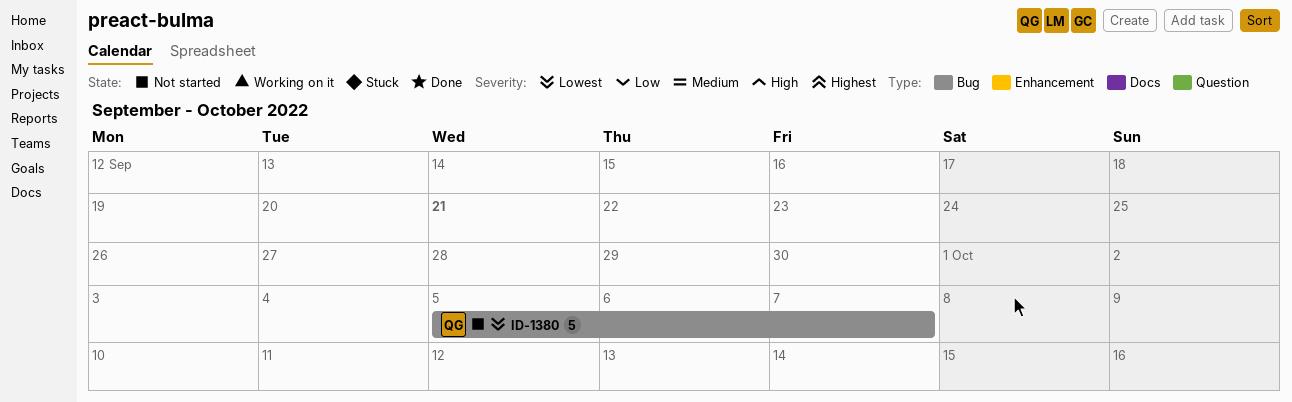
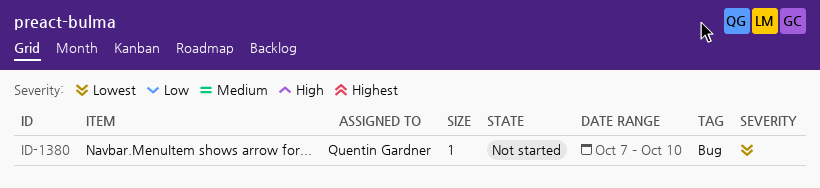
ID-1380, estimate: 5 -> 1
ID-1380, start: Oct 5 -> Oct 7
ID-1380, due: Oct 7 -> Oct 10

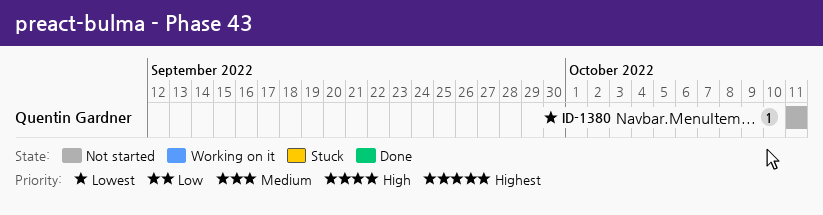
ID-1380, start: Oct 7 -> Oct 11
ID-1380, due: Oct 10 -> Oct 11

